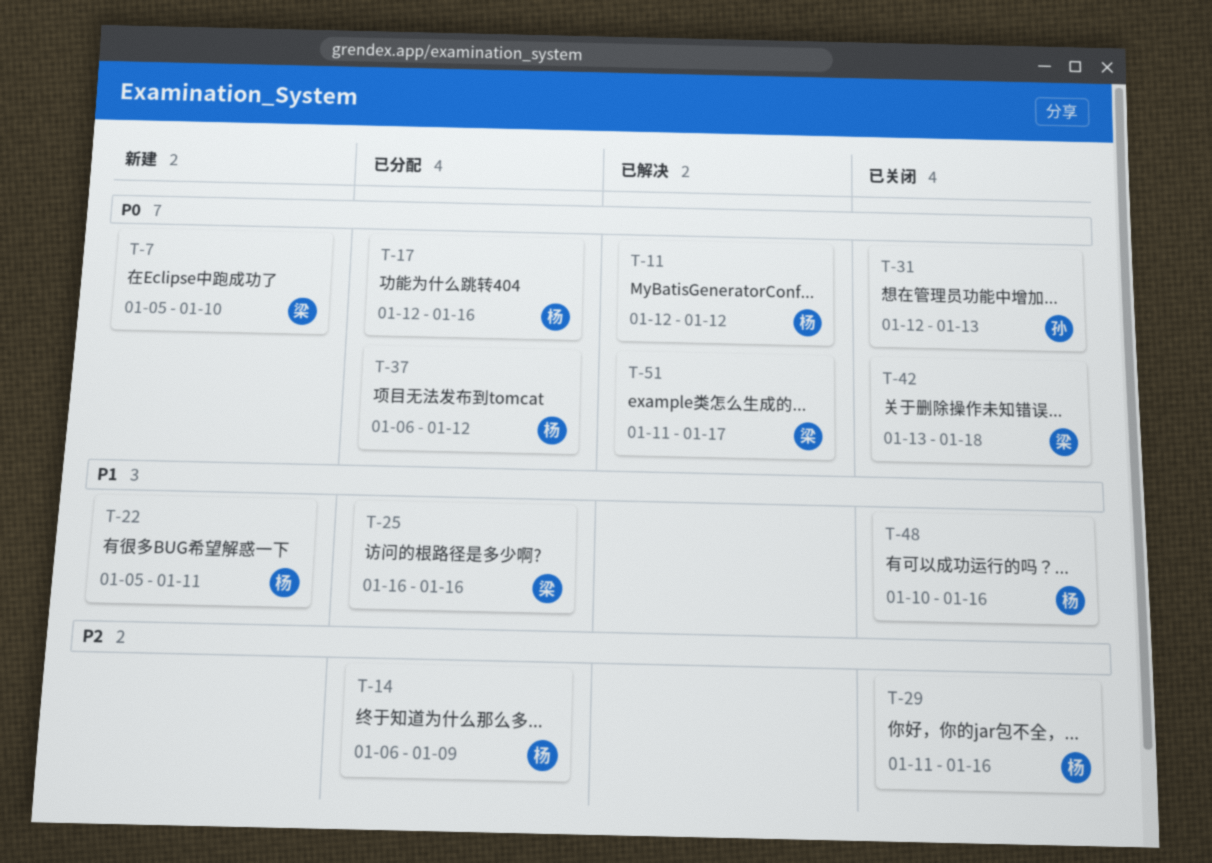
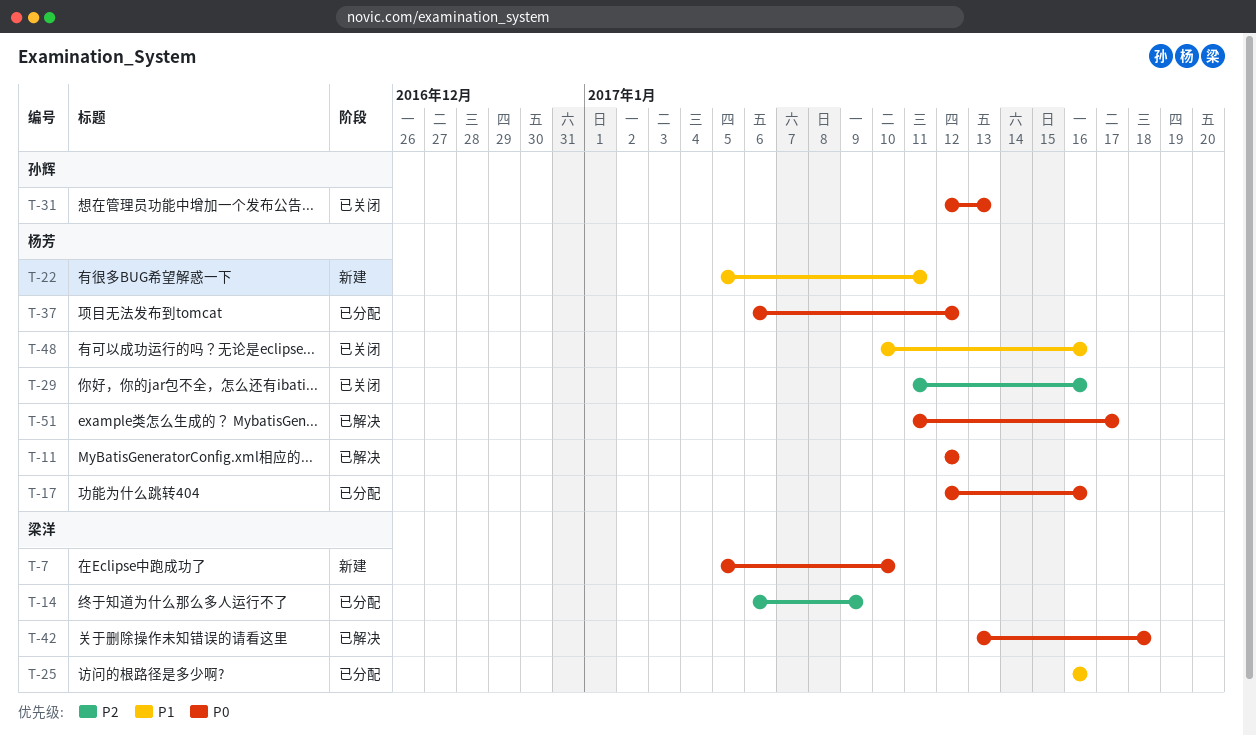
T-14, owner: 杨芳 -> 梁洋
T-42, status: 已关闭 -> 已解决
T-51, owner: 梁洋 -> 杨芳

